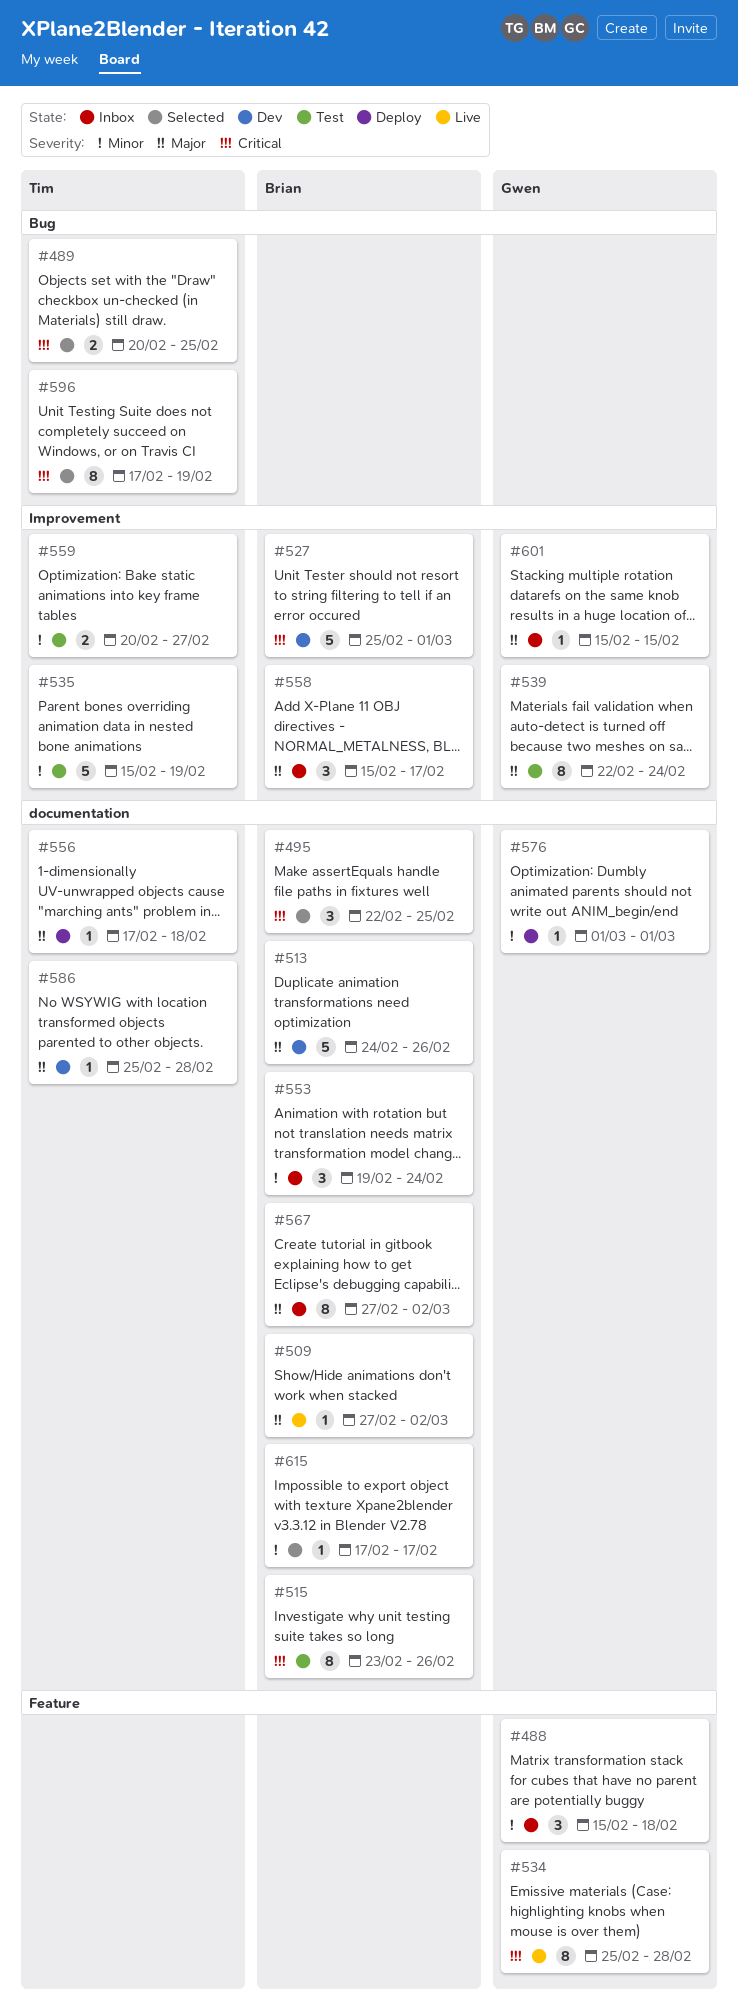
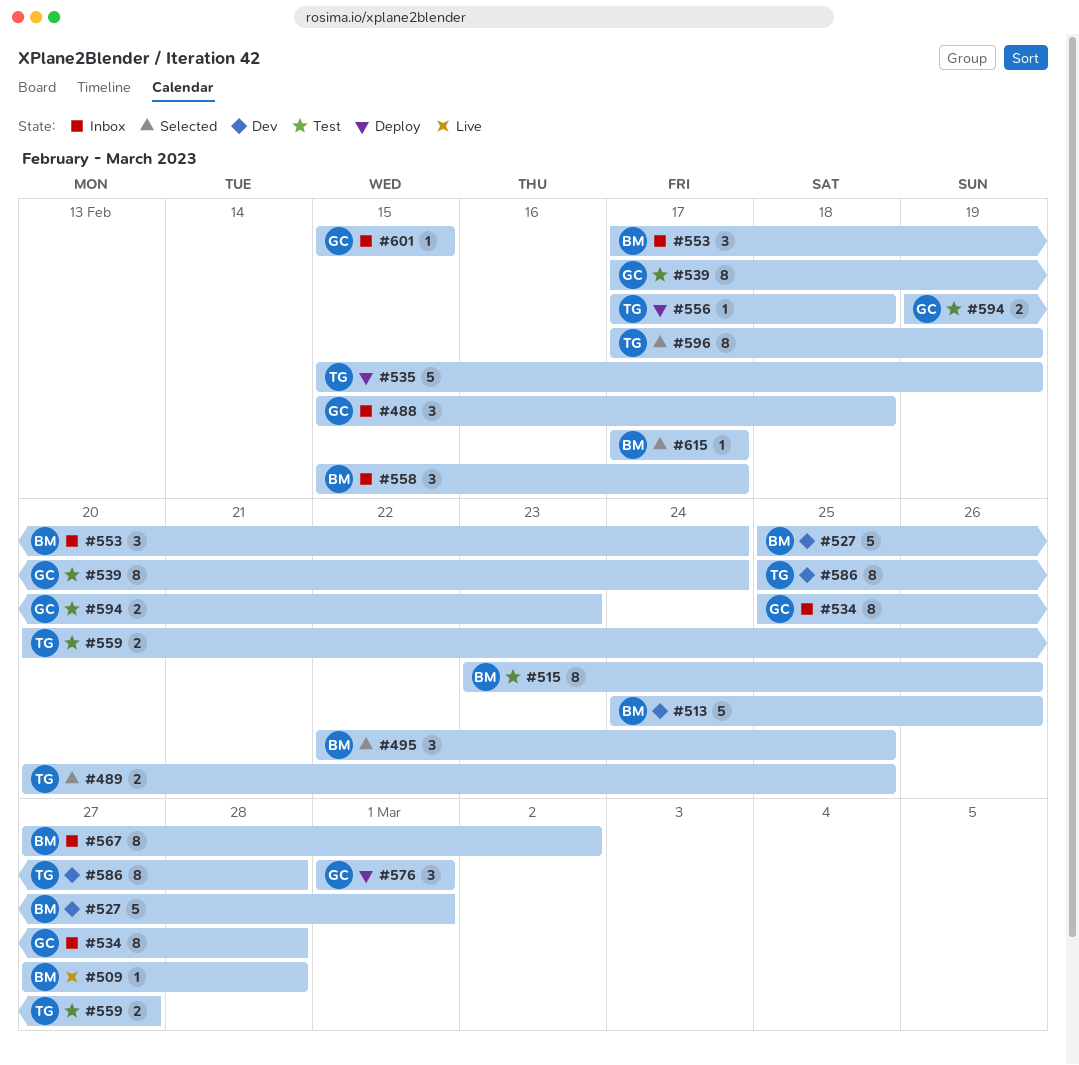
#509, due: Mar 2 -> Feb 28
#534, status: Live -> Inbox
#535, status: Test -> Deploy
#539, start: Feb 22 -> Feb 17
#553, start: Feb 19 -> Feb 17
#576, estimate: 1 -> 3
#586, estimate: 1 -> 8
#594: none -> present

